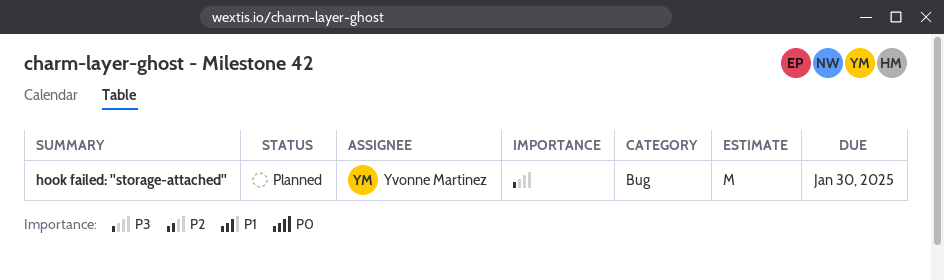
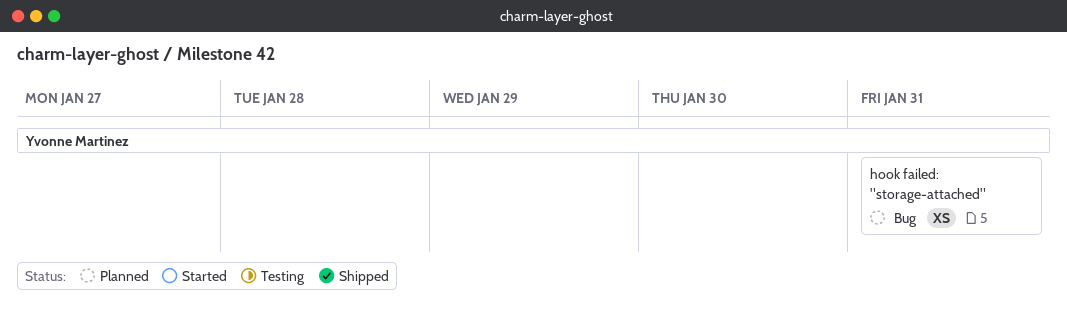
hook failed: "storage-attached", estimate: M -> XS
hook failed: "storage-attached", due: Jan 30 -> Jan 31

